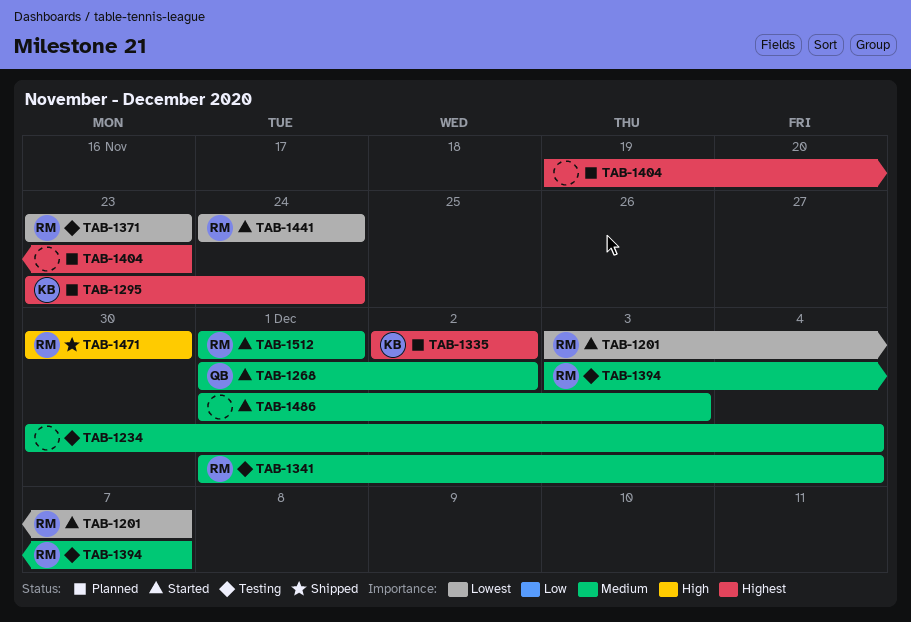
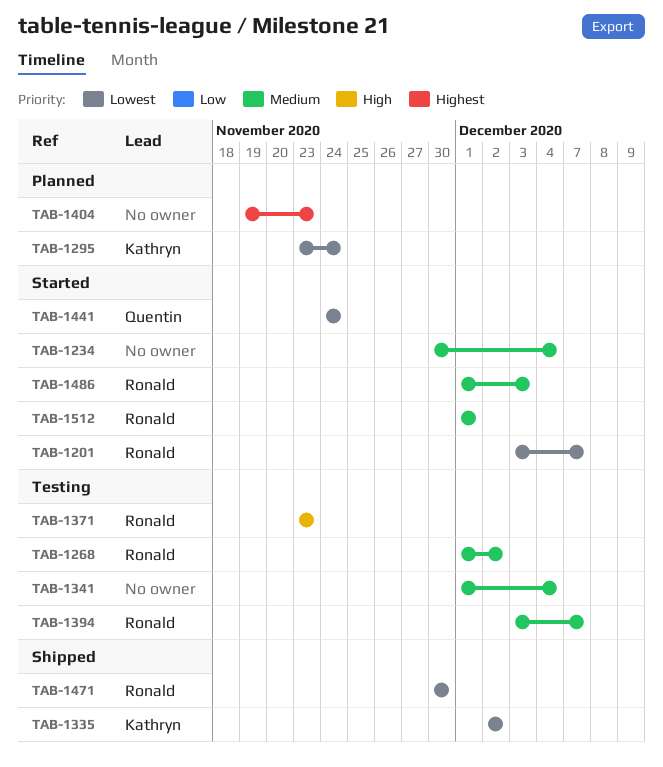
TAB-1234, status: Testing -> Started
TAB-1268, status: Started -> Testing
TAB-1268, owner: Quentin -> Ronald
TAB-1295, priority: Highest -> Lowest
TAB-1335, status: Planned -> Shipped
TAB-1335, priority: Highest -> Lowest
TAB-1341, owner: Ronald -> none
TAB-1371, priority: Lowest -> High
TAB-1441, owner: Ronald -> Quentin
TAB-1471, priority: High -> Lowest
TAB-1486, owner: none -> Ronald

